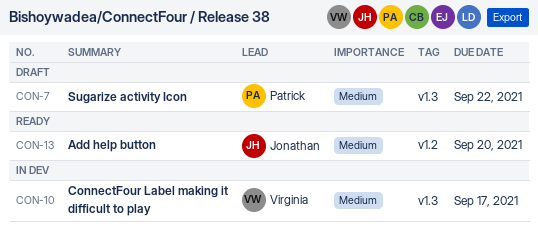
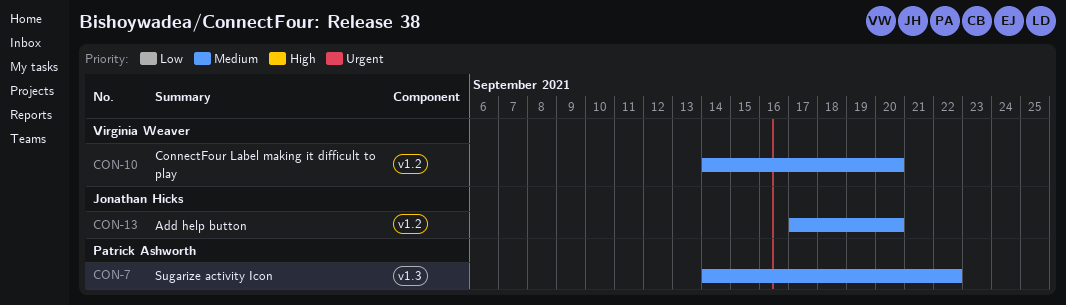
CON-10, label: v1.3 -> v1.2
CON-10, due: Sep 17 -> Sep 20

